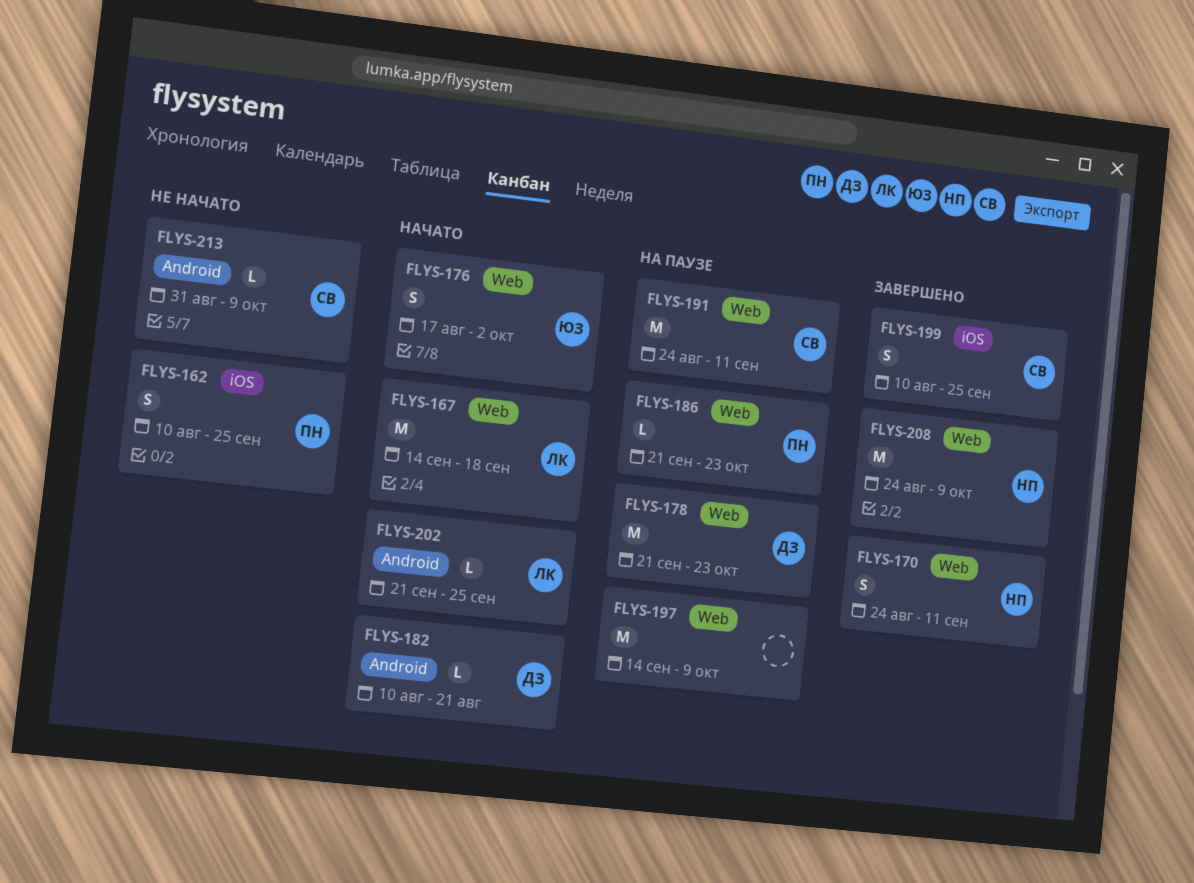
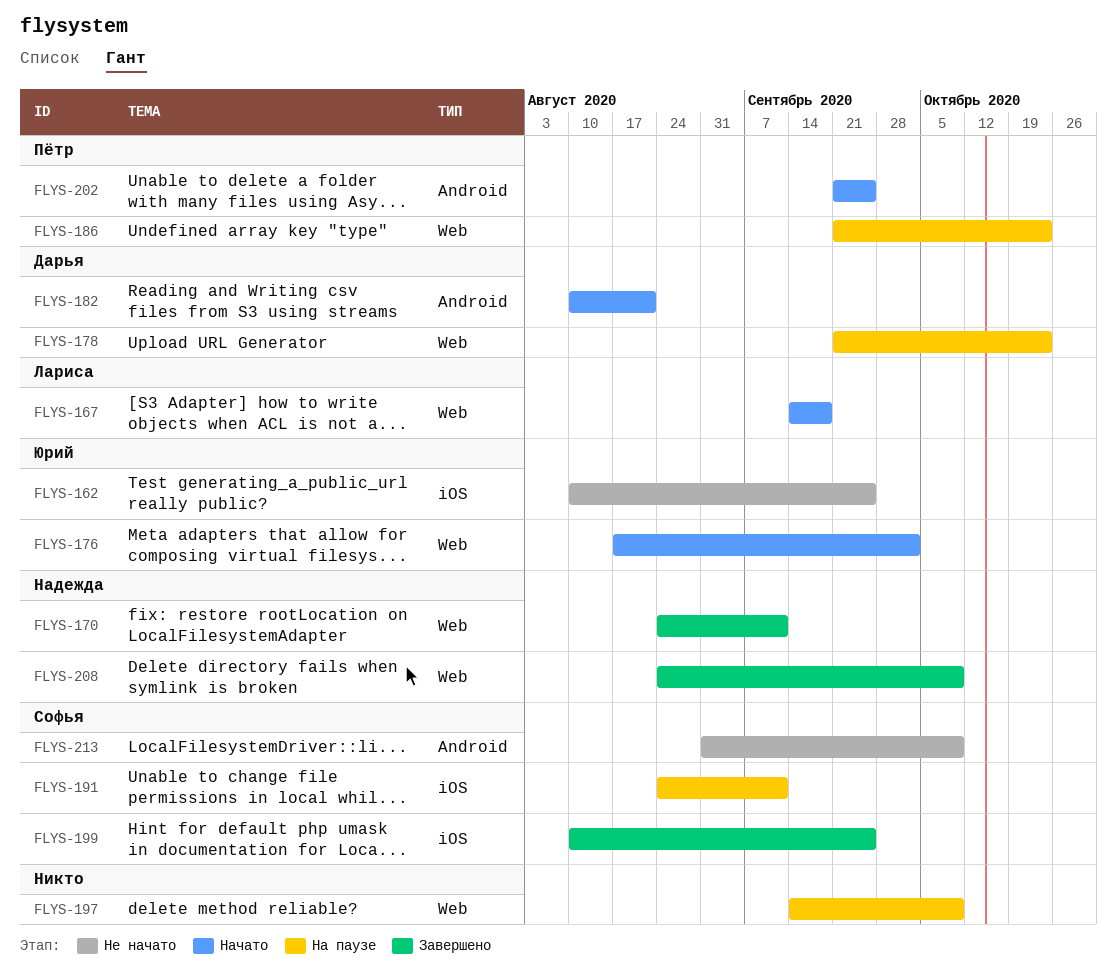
FLYS-162, owner: Пётр -> Юрий
FLYS-191, label: Web -> iOS
FLYS-202, owner: Лариса -> Пётр

